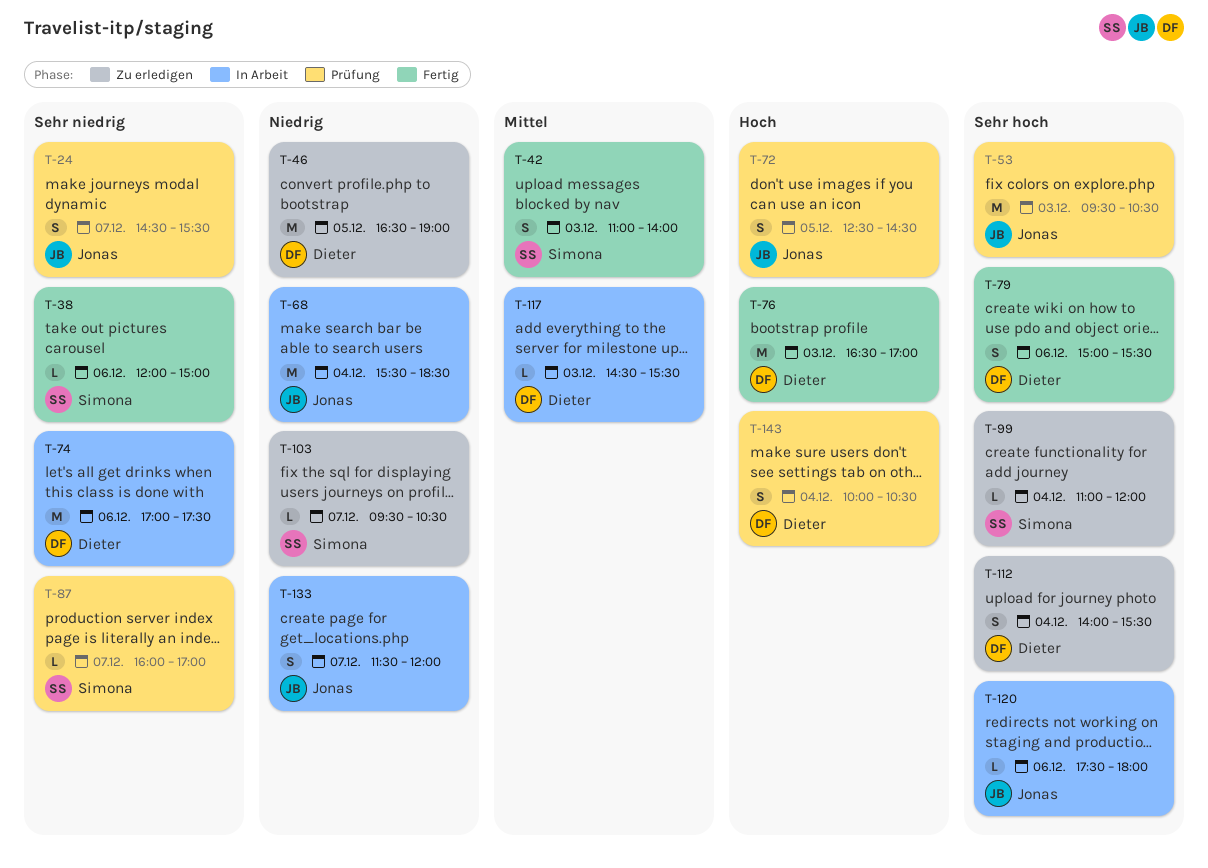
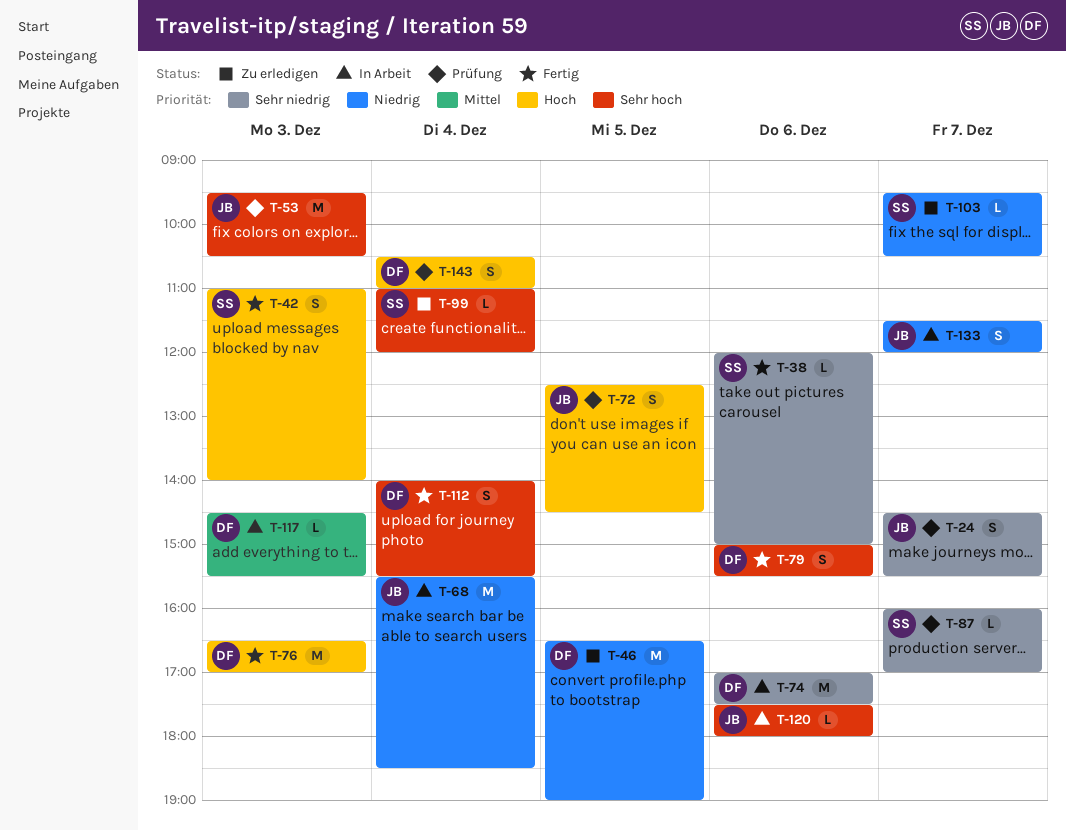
T-42, priority: Mittel -> Hoch
T-112, status: Zu erledigen -> Fertig
T-143, begins: 10:00 -> 10:30
T-143, ends: 10:30 -> 11:00

